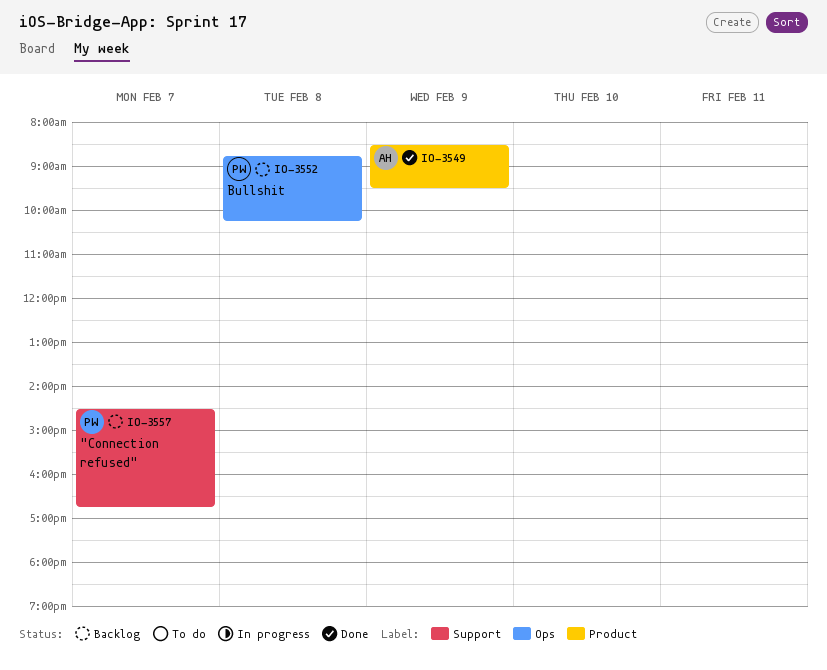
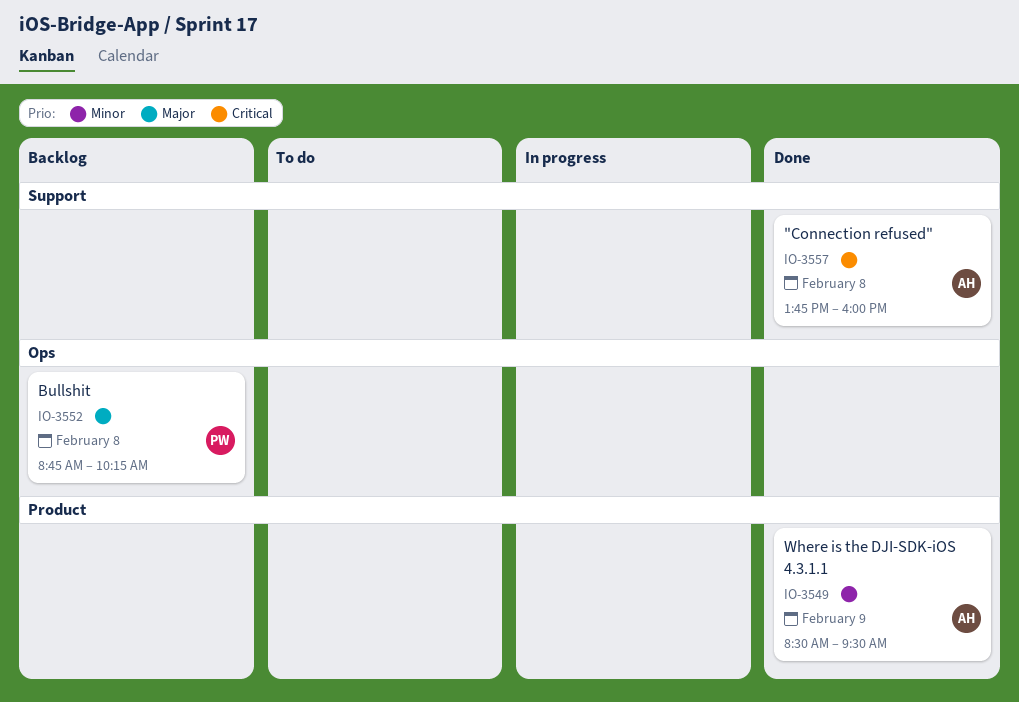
IO-3557, status: Backlog -> Done
IO-3557, owner: PW -> AH
IO-3557, day: Feb 7 -> Feb 8
IO-3557, begins: 14:30 -> 13:45
IO-3557, ends: 16:45 -> 16:00

